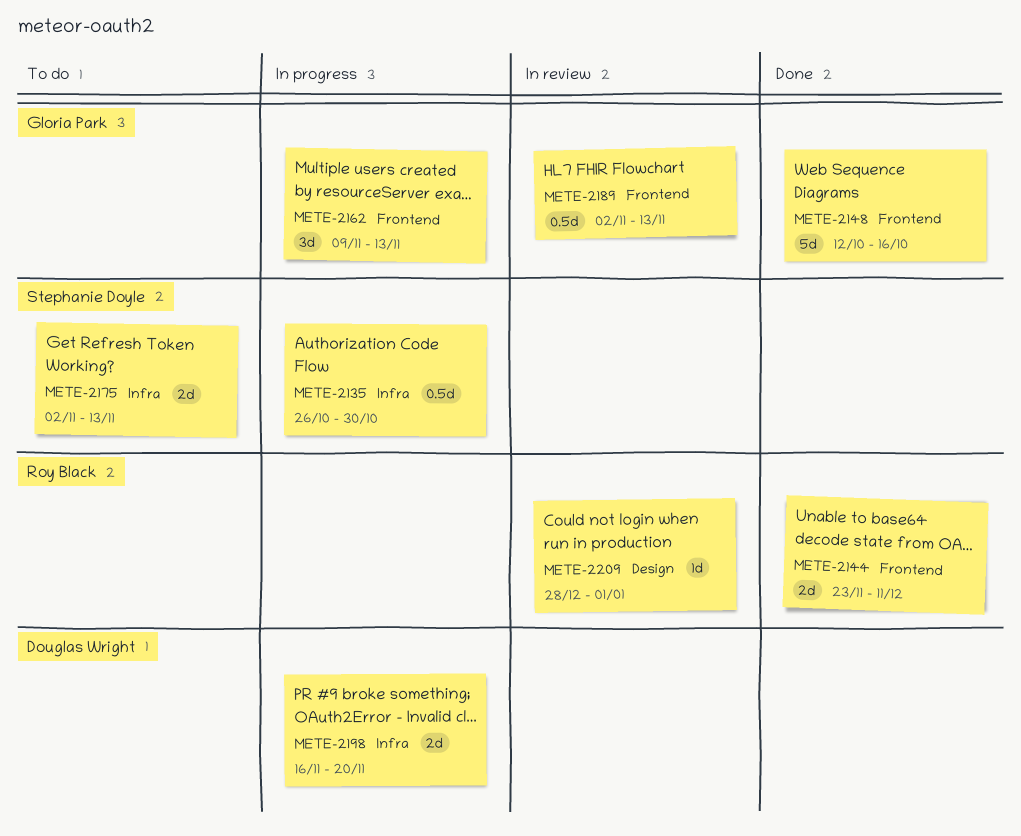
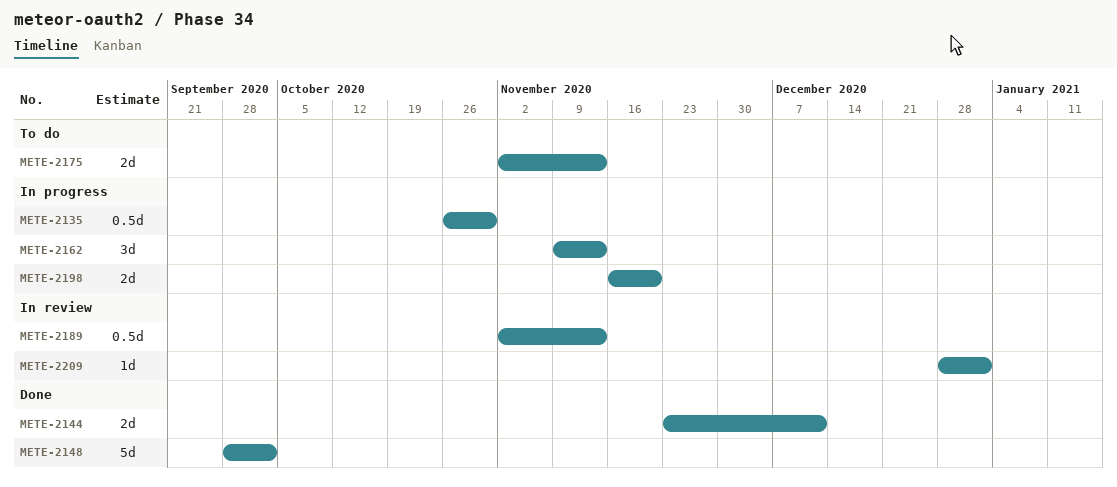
METE-2148, start: Oct 12 -> Sep 28
METE-2148, due: Oct 16 -> Oct 2

